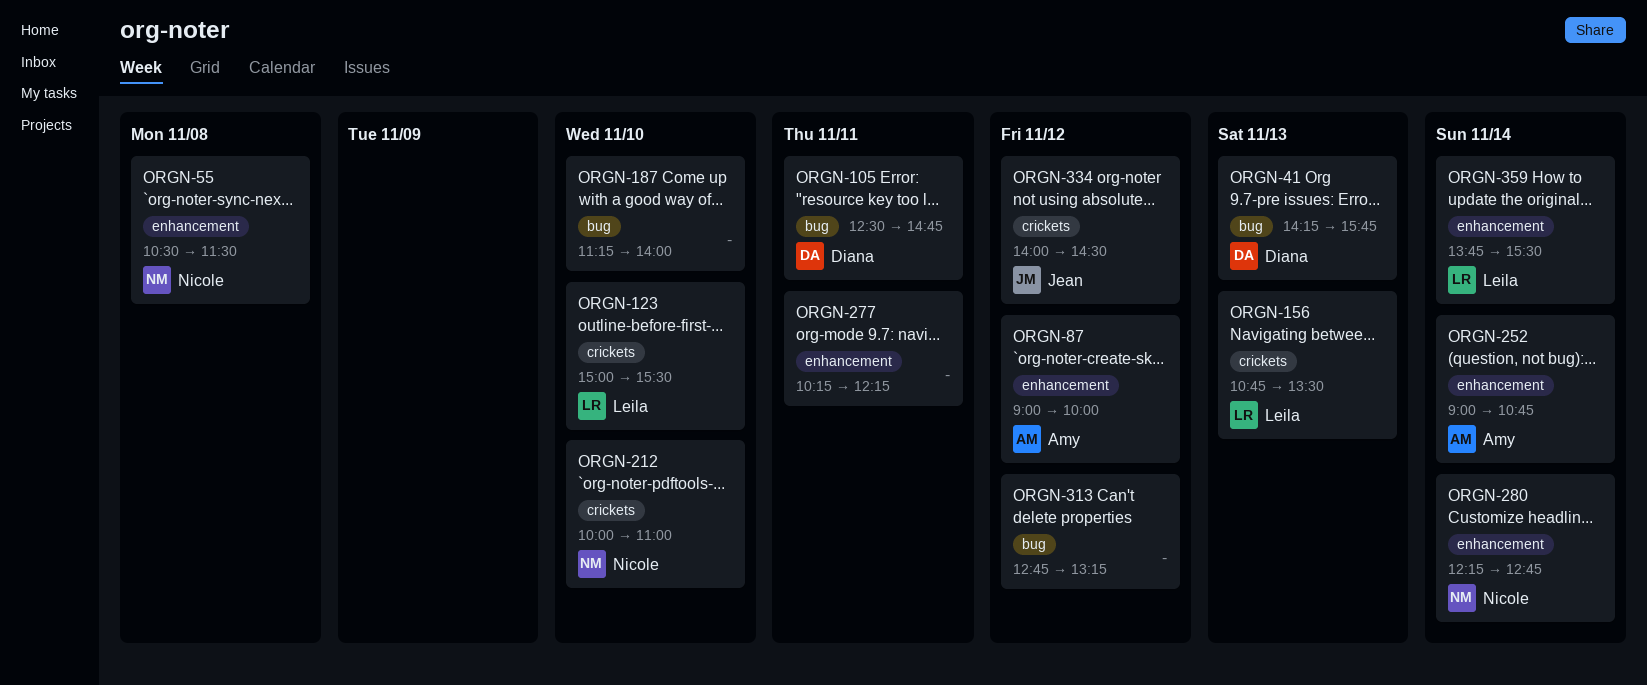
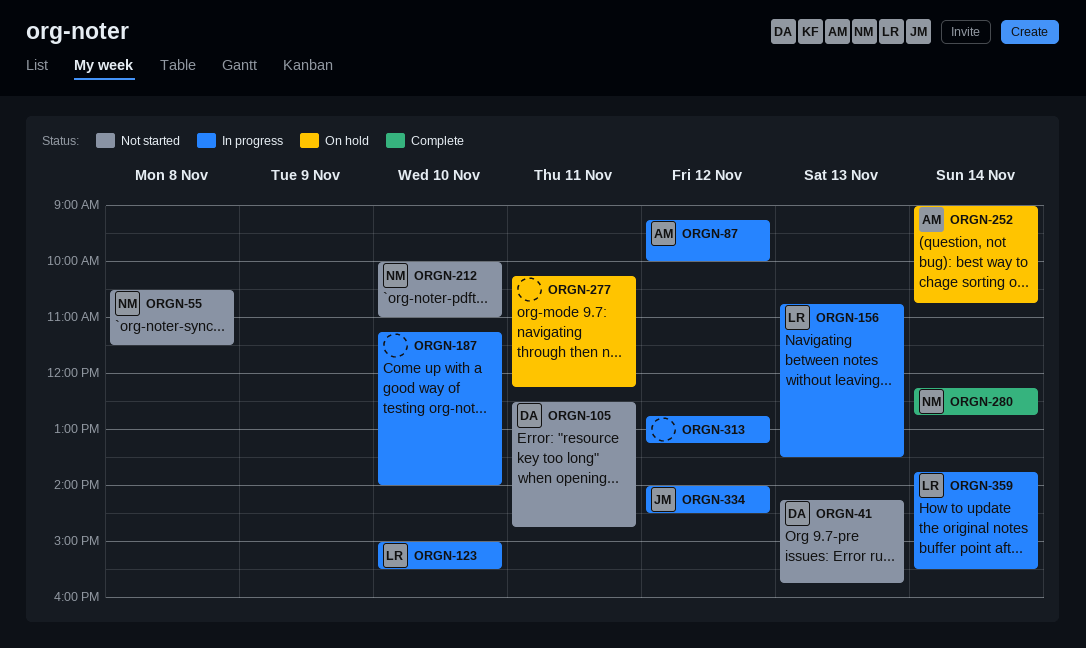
ORGN-87, begins: 09:00 -> 09:15

